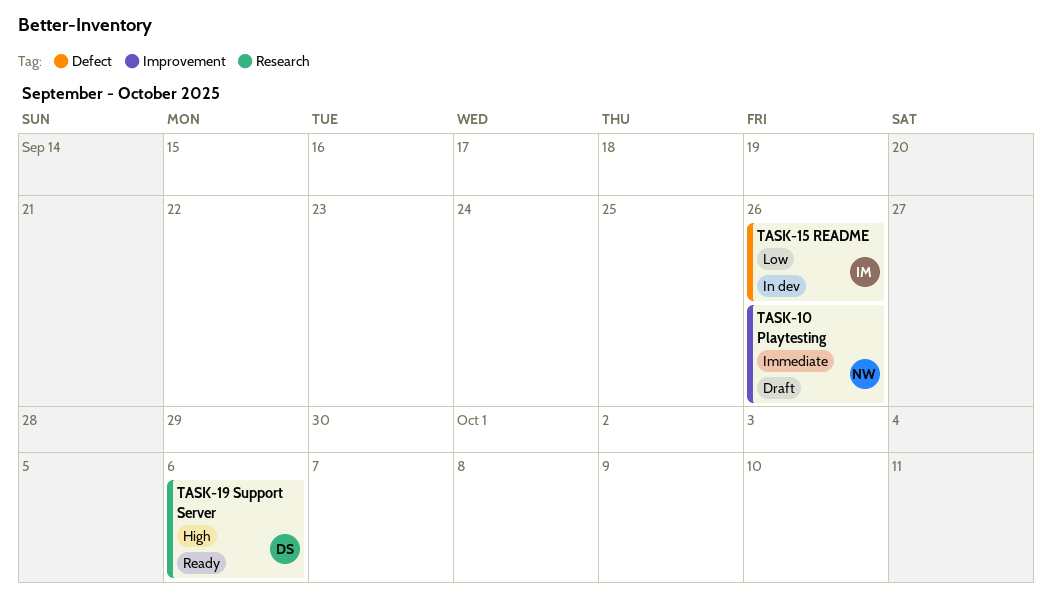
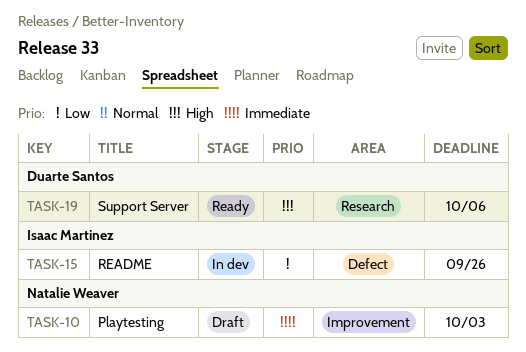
TASK-10, due: Sep 26 -> Oct 3

